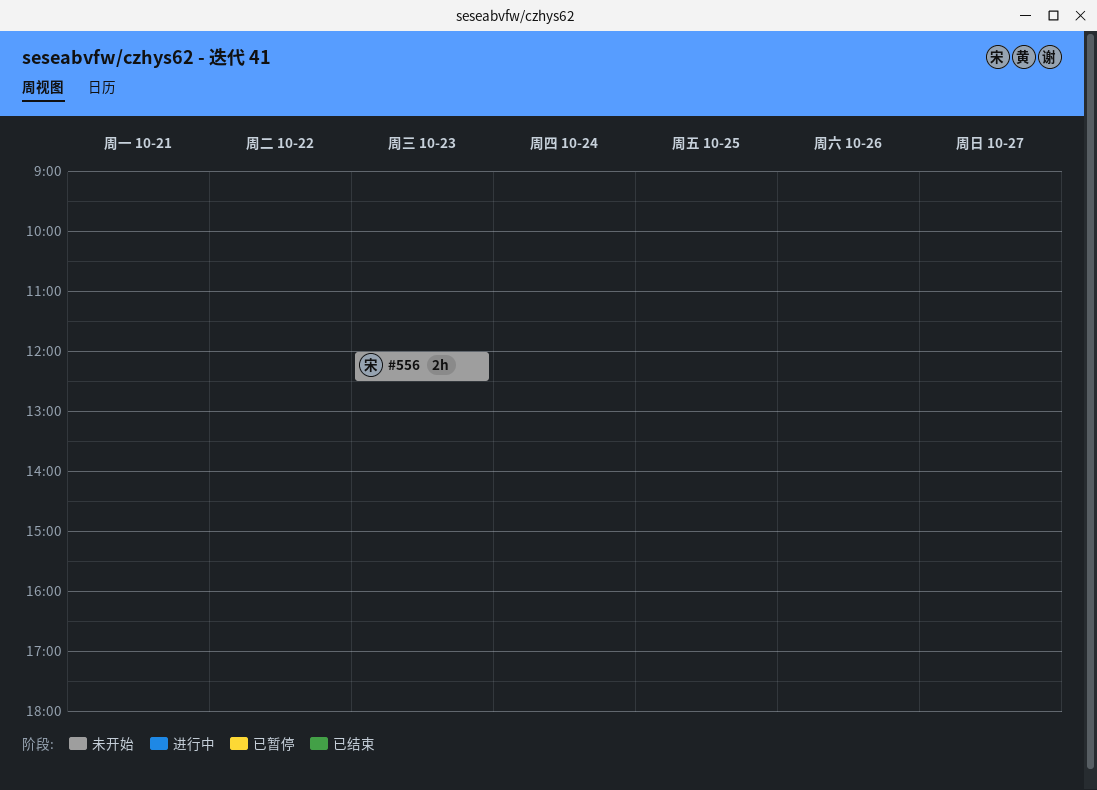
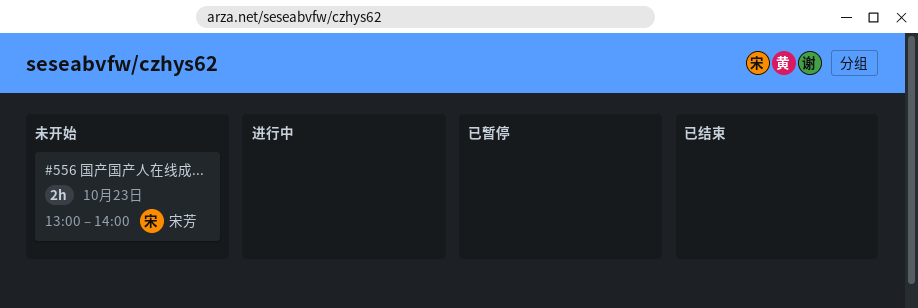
#556, begins: 12:00 -> 13:00
#556, ends: 12:30 -> 14:00

